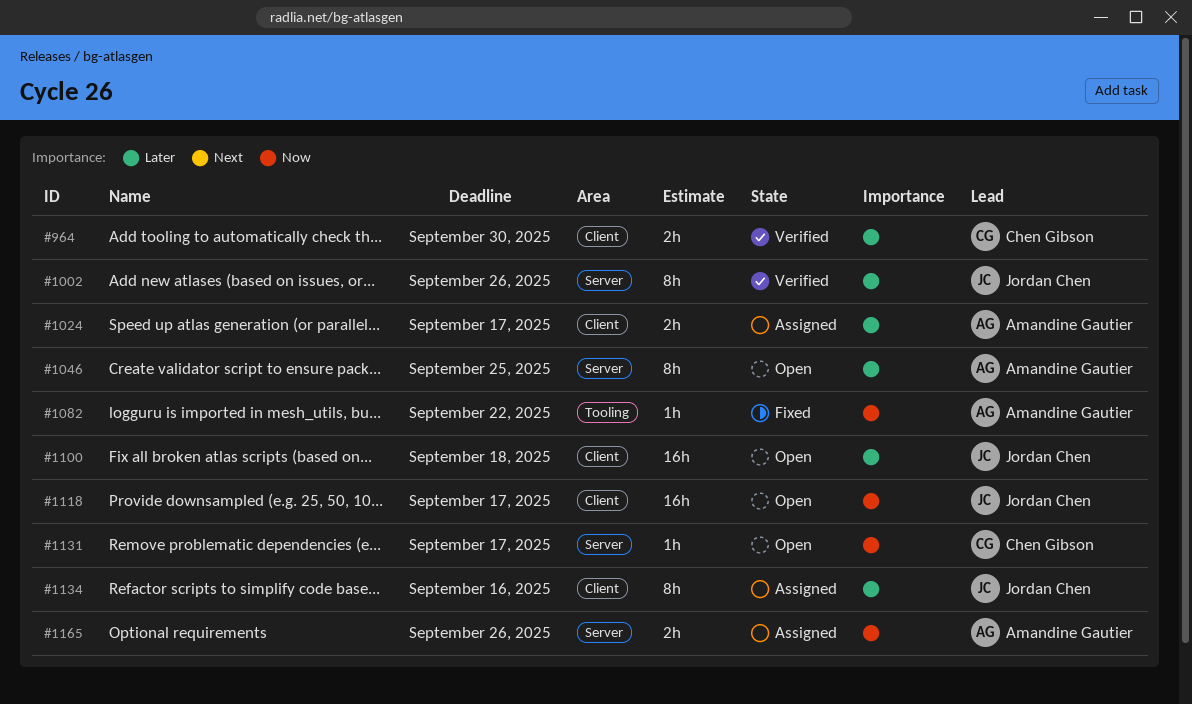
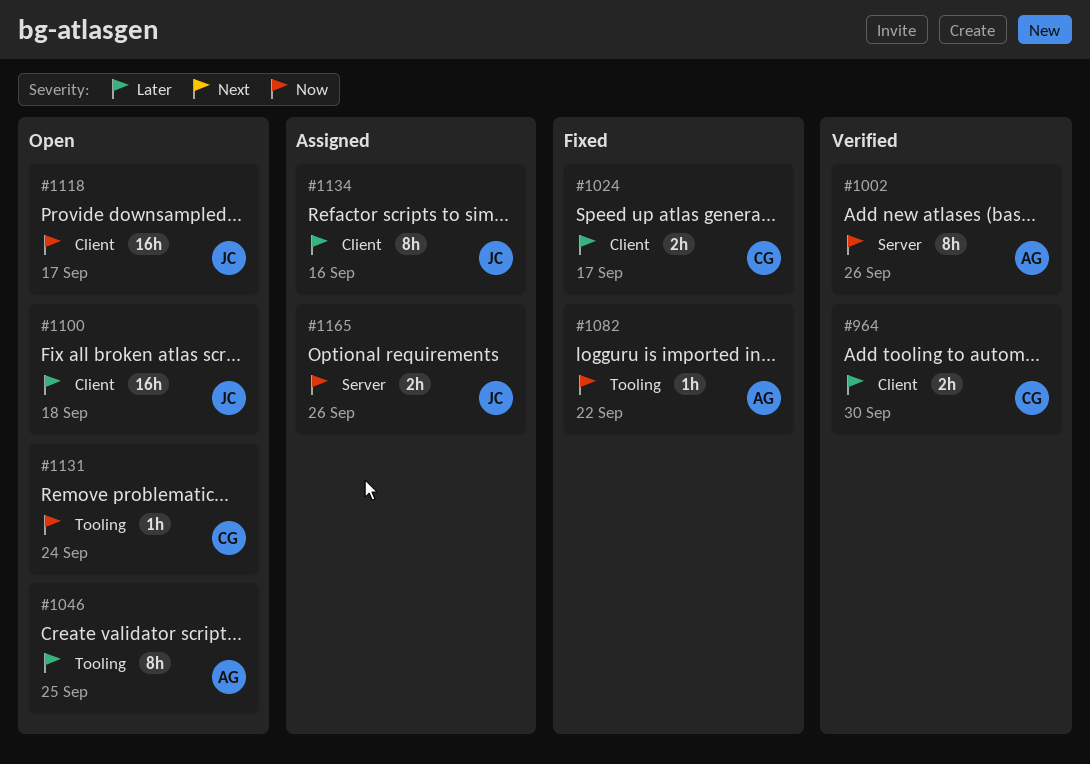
#1002, owner: Jordan Chen -> Amandine Gautier
#1002, priority: Later -> Now
#1024, status: Assigned -> Fixed
#1024, owner: Amandine Gautier -> Chen Gibson
#1046, label: Server -> Tooling
#1131, label: Server -> Tooling
#1131, due: Sep 17 -> Sep 24
#1165, owner: Amandine Gautier -> Jordan Chen

